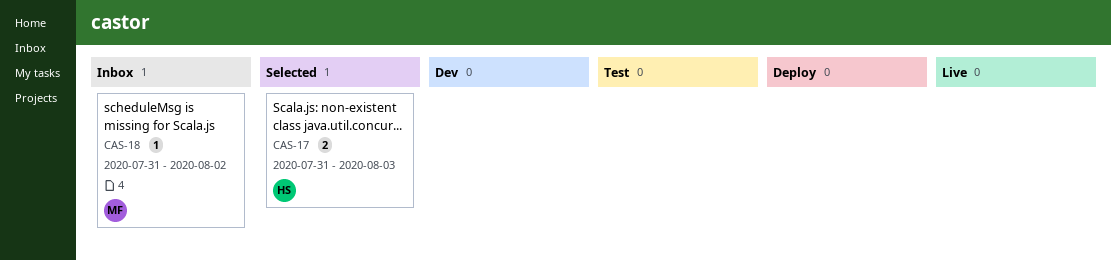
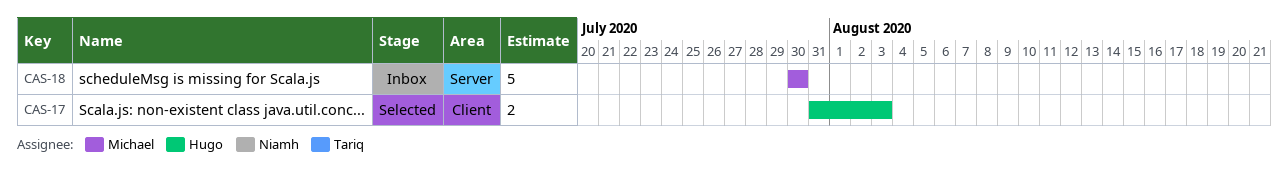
CAS-18, estimate: 1 -> 5
CAS-18, start: Jul 31 -> Jul 30
CAS-18, due: Aug 2 -> Jul 30

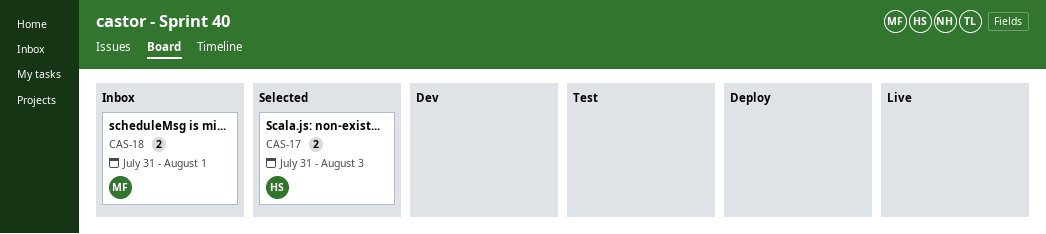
CAS-18, estimate: 5 -> 2
CAS-18, start: Jul 30 -> Jul 31
CAS-18, due: Jul 30 -> Aug 1

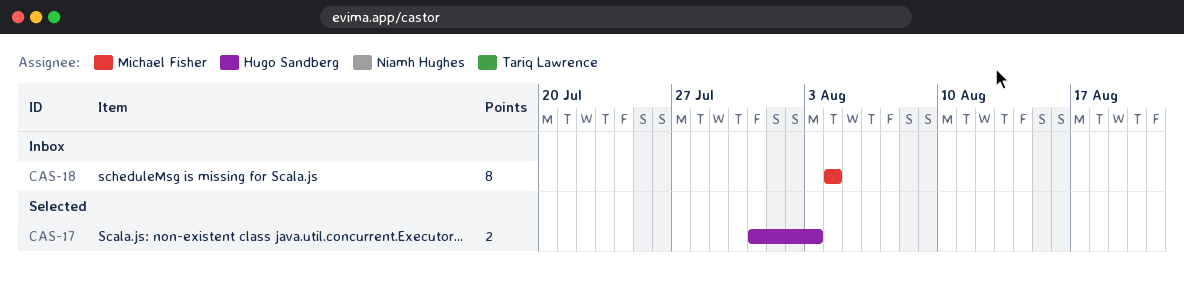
CAS-18, estimate: 2 -> 8
CAS-18, start: Jul 31 -> Aug 4
CAS-18, due: Aug 1 -> Aug 4

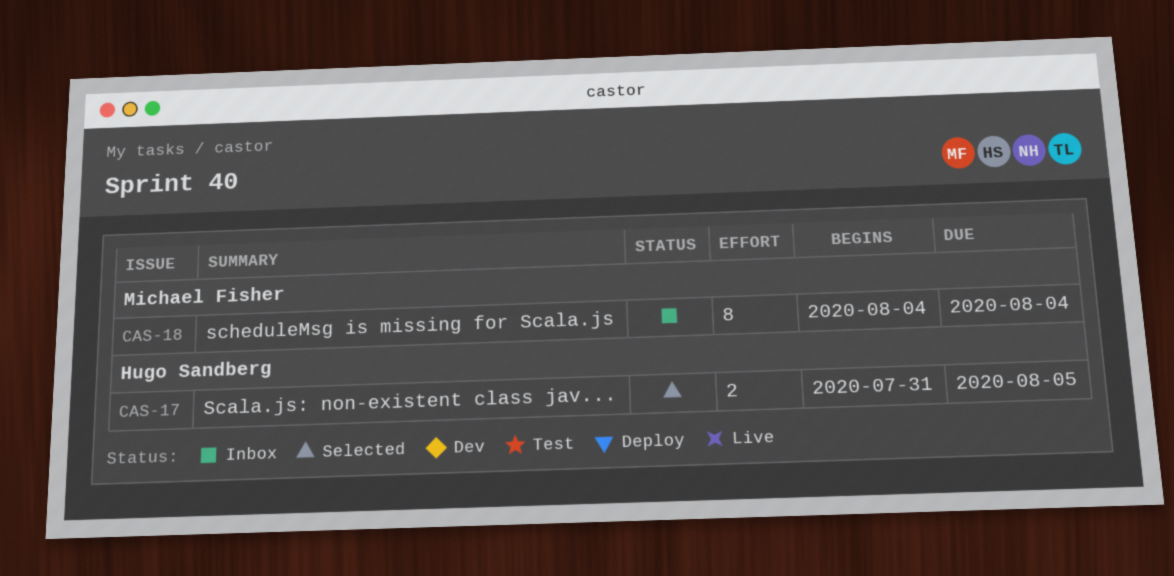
CAS-17, due: Aug 3 -> Aug 5

